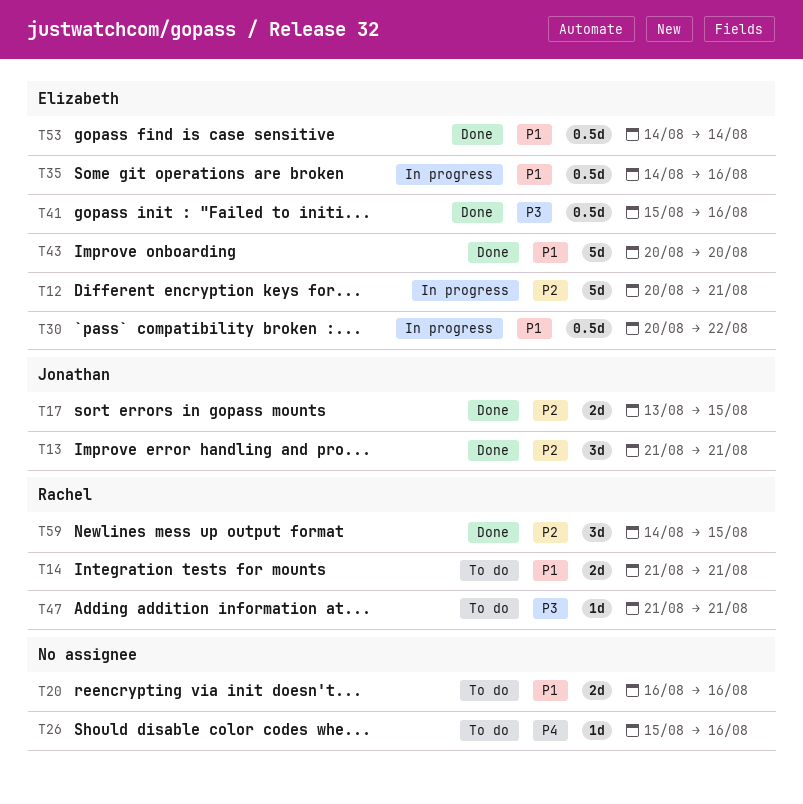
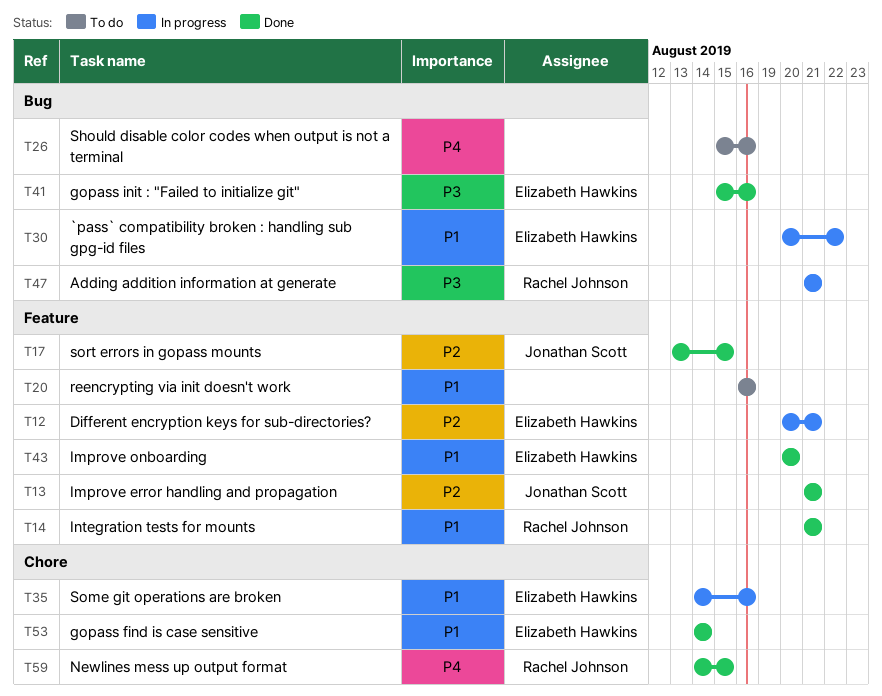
T14, status: To do -> Done
T47, status: To do -> In progress
T59, priority: P2 -> P4

